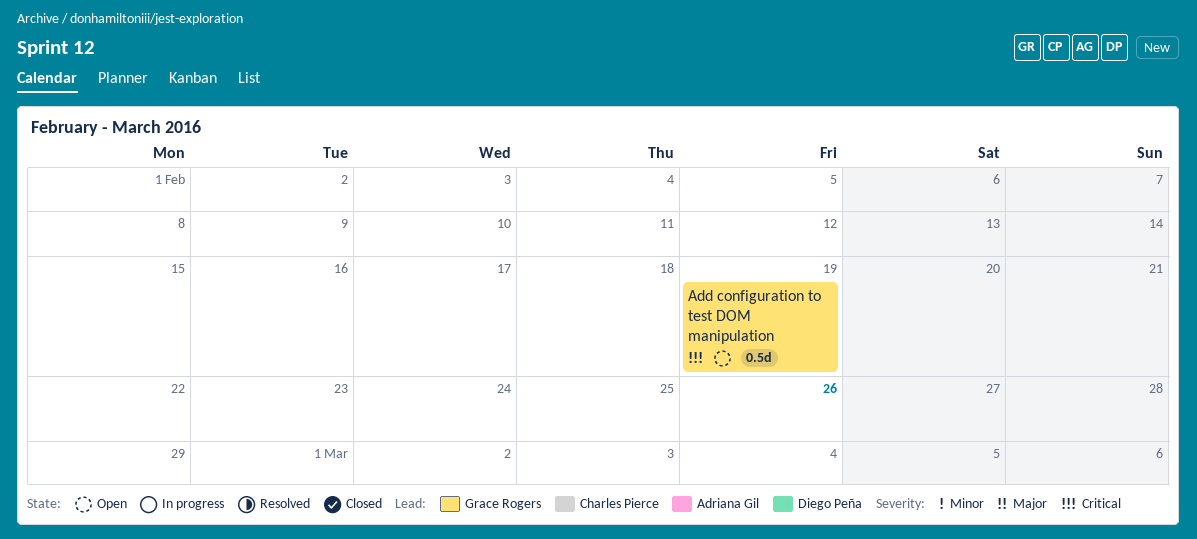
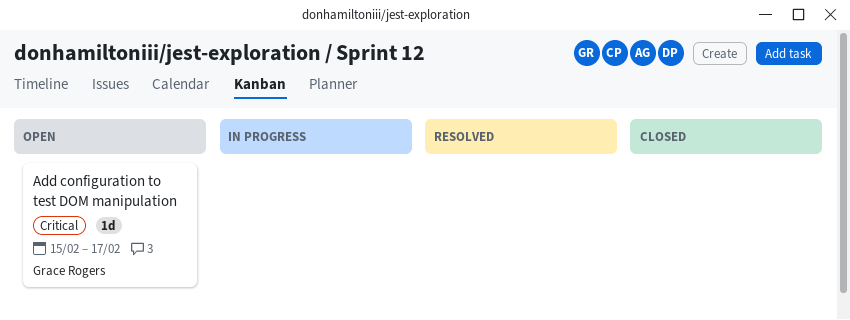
Add configuration to test DOM manipulation, estimate: 0.5d -> 1d
Add configuration to test DOM manipulation, due: Feb 19 -> Feb 17

